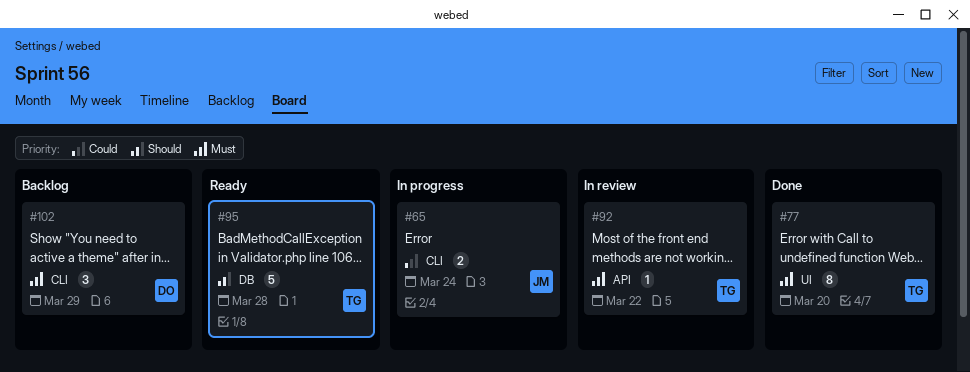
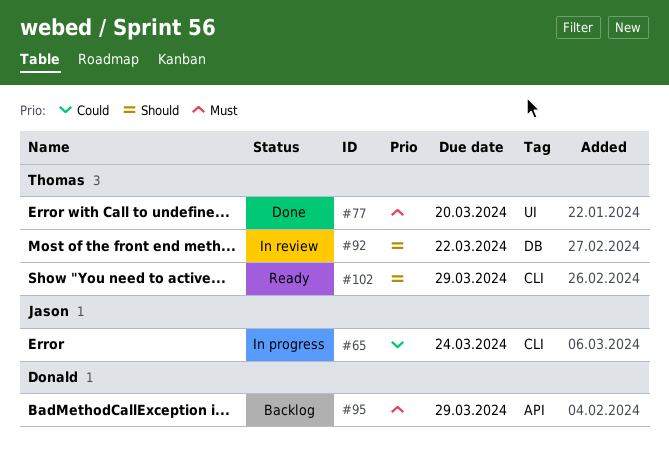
#92, priority: Must -> Should
#92, label: API -> DB
#95, status: Ready -> Backlog
#95, owner: Thomas -> Donald
#95, priority: Should -> Must
#95, label: DB -> API
#95, due: Mar 28 -> Mar 29
#102, status: Backlog -> Ready
#102, owner: Donald -> Thomas
#102, priority: Must -> Should

